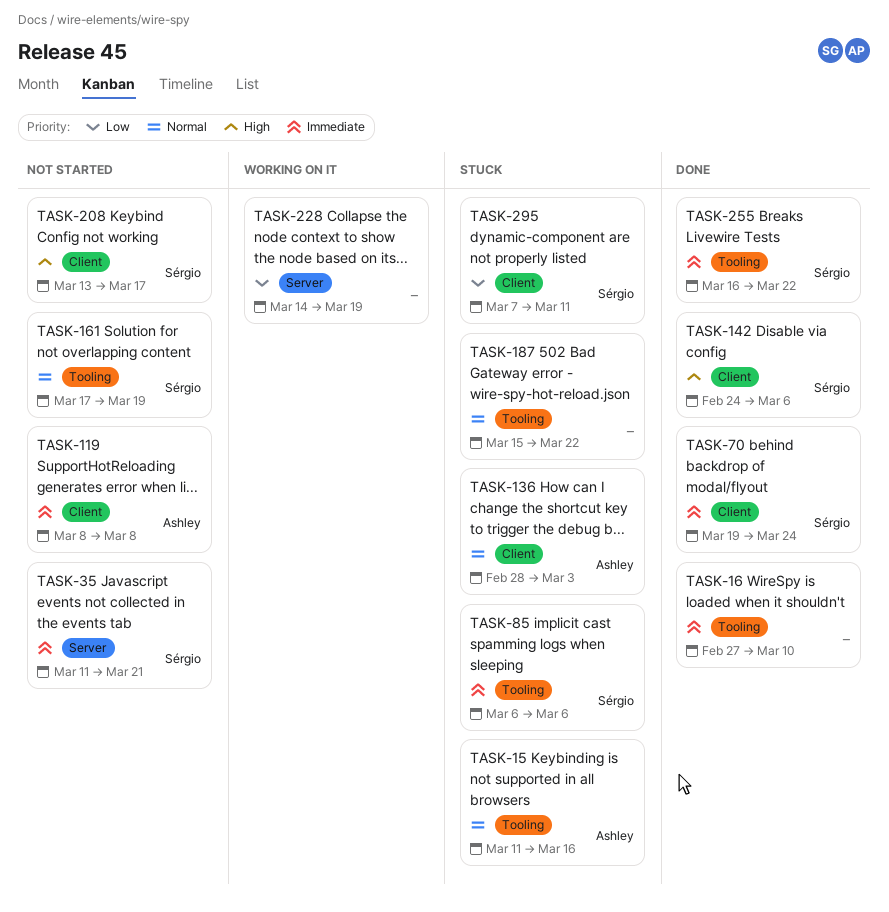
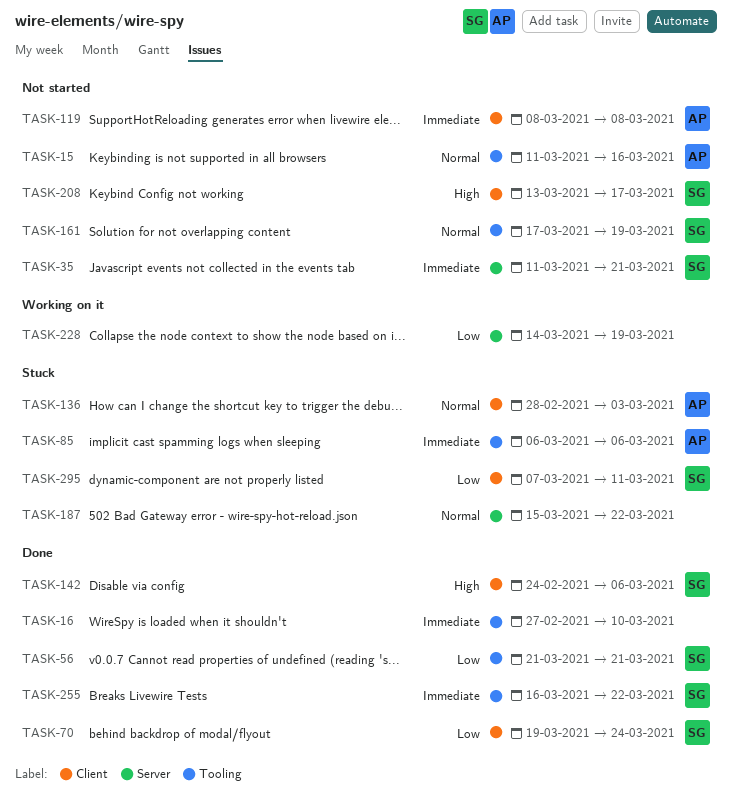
TASK-15, status: Stuck -> Not started
TASK-56: none -> present
TASK-70, priority: Immediate -> Low
TASK-85, owner: Sérgio -> Ashley
TASK-187, label: Tooling -> Server

